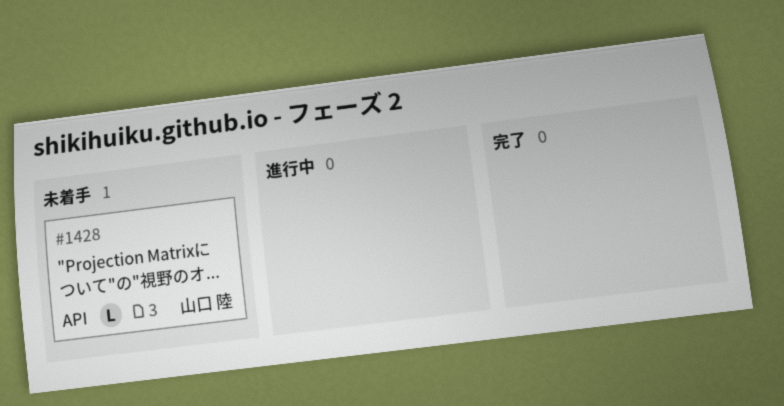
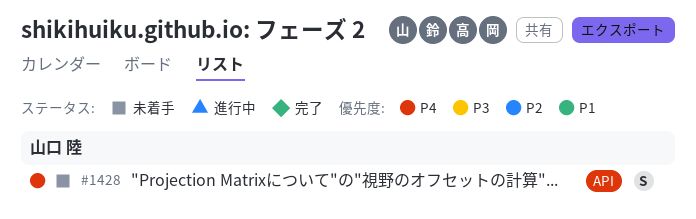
#1428, estimate: L -> S

